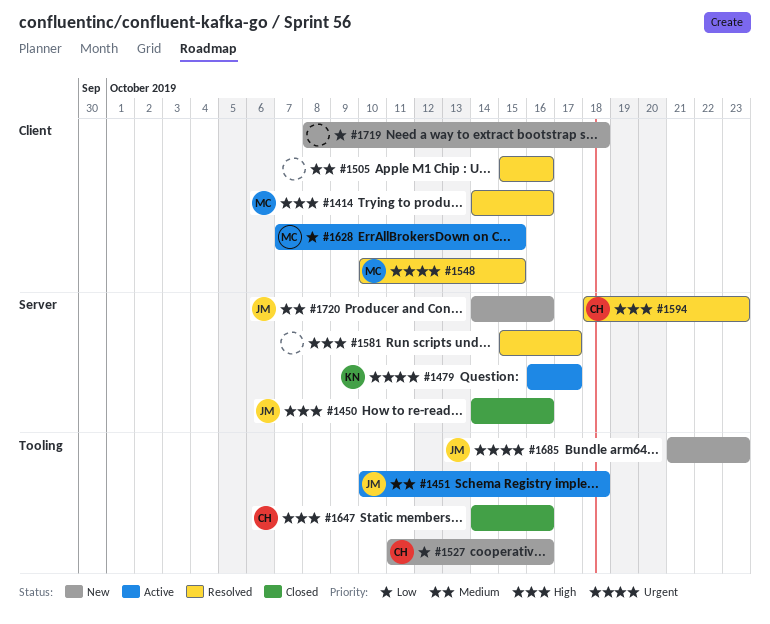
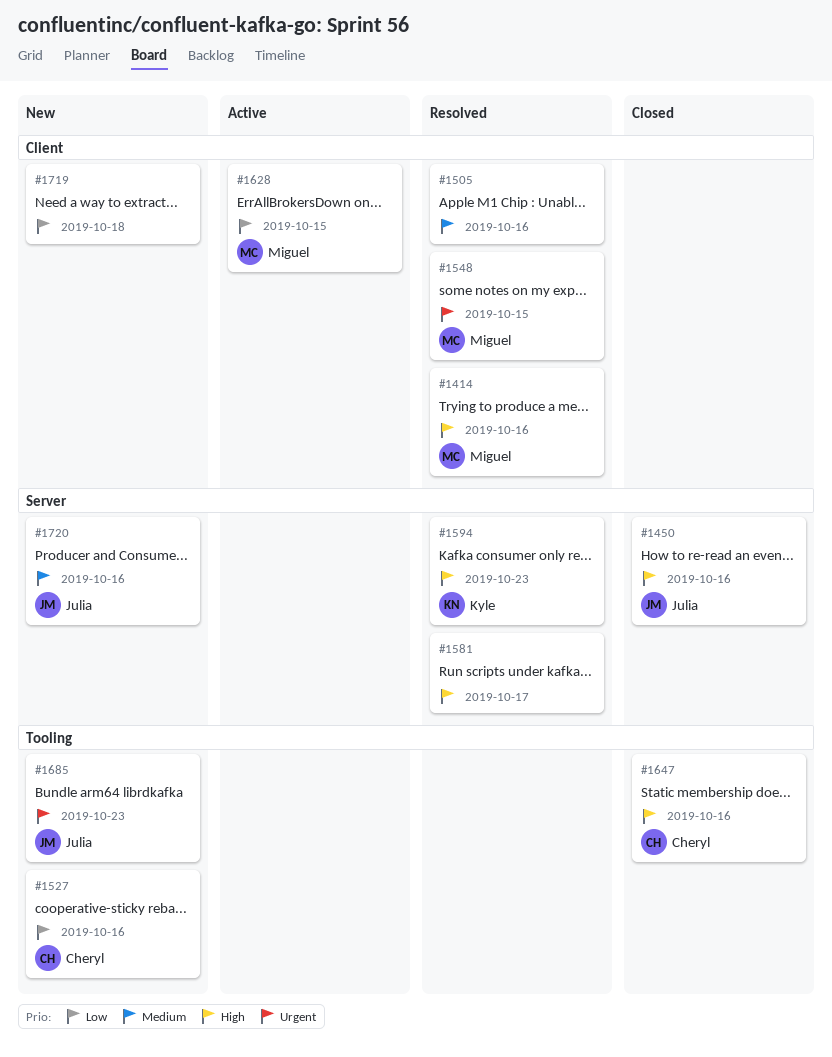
#1451: present -> none
#1479: present -> none
#1594, owner: Cheryl -> Kyle

